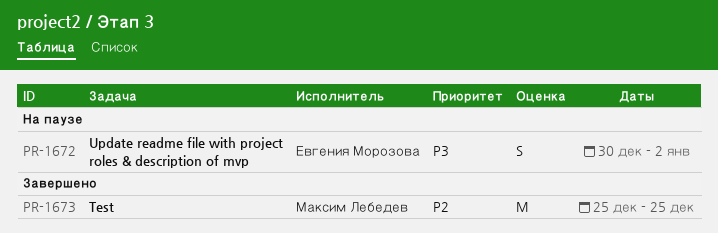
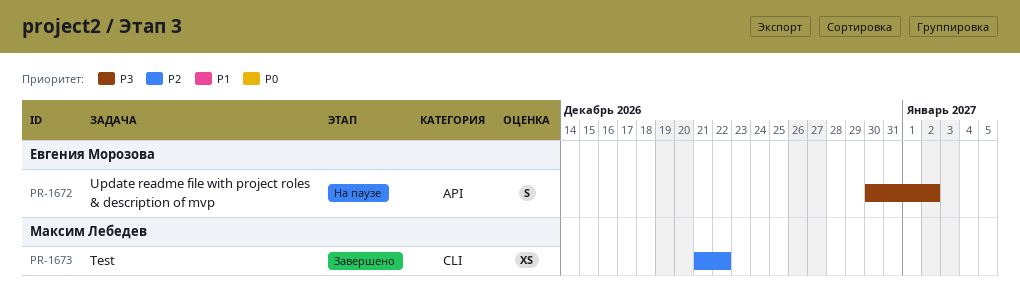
PR-1673, estimate: M -> XS
PR-1673, start: Dec 25 -> Dec 21
PR-1673, due: Dec 25 -> Dec 22

